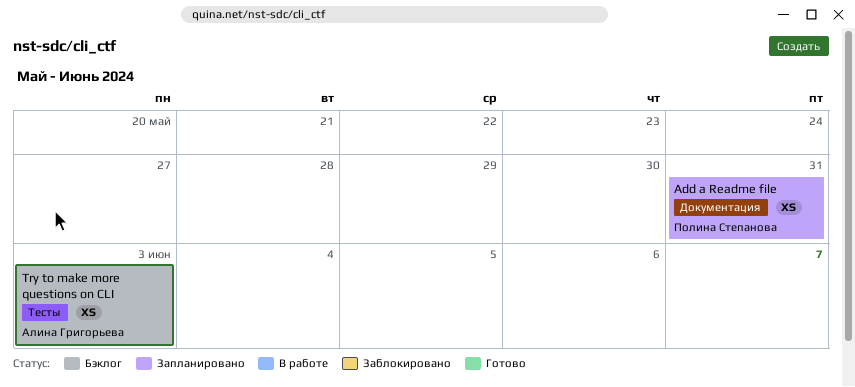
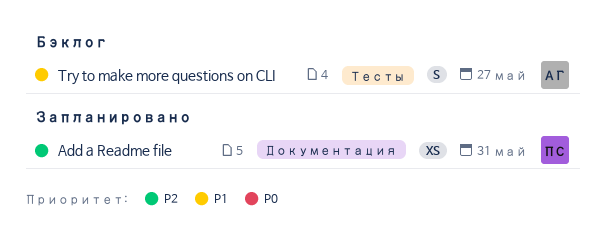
Try to make more questions on CLI, estimate: XS -> S
Try to make more questions on CLI, due: Jun 3 -> May 27

